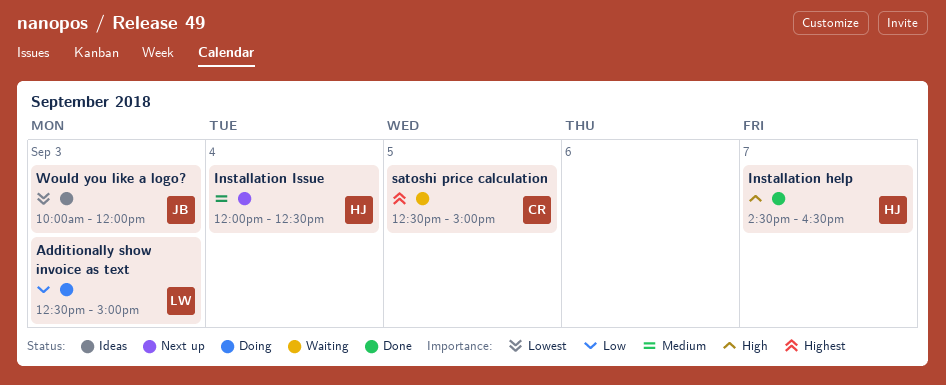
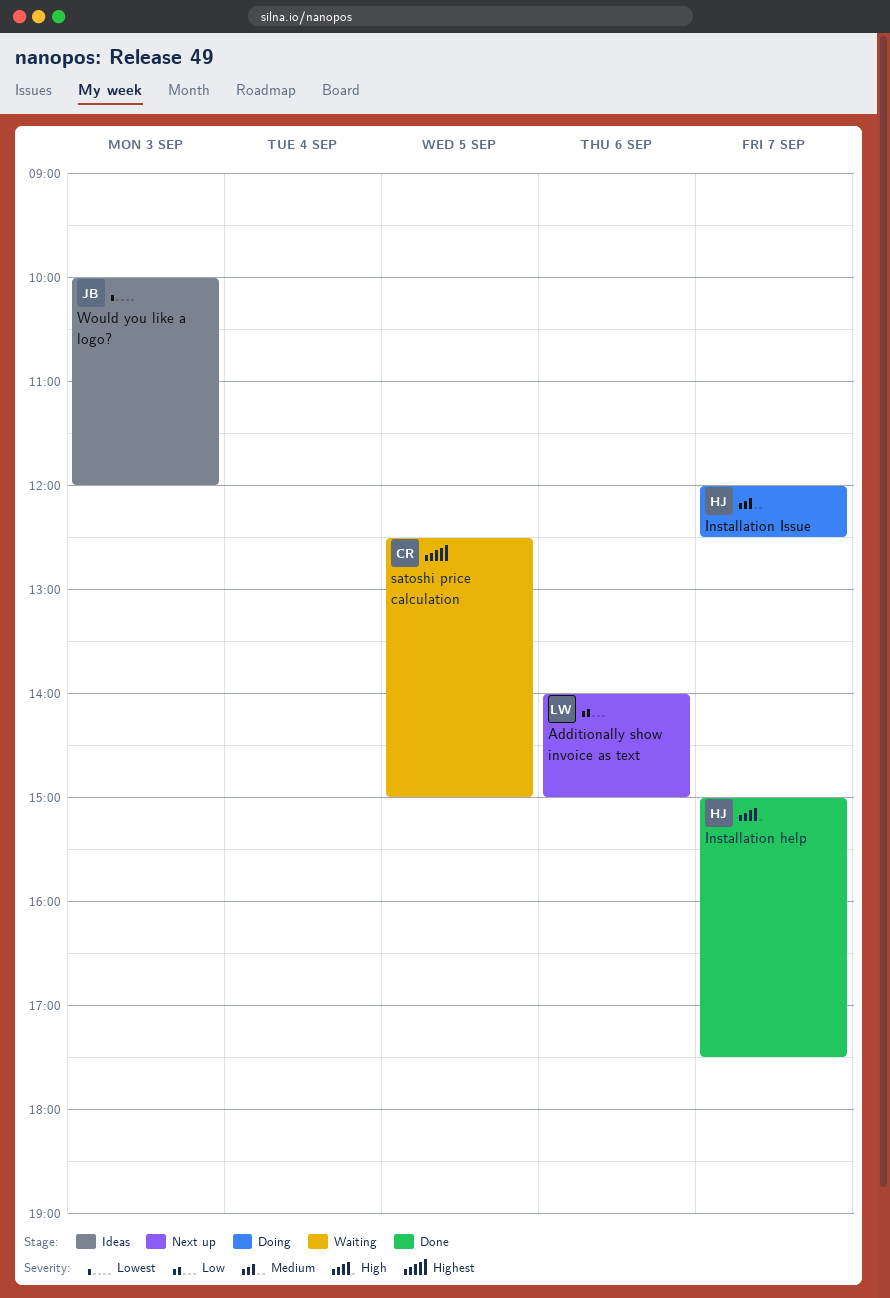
Additionally show invoice as text, status: Doing -> Next up
Additionally show invoice as text, day: Sep 3 -> Sep 6
Additionally show invoice as text, begins: 12:30 -> 14:00
Installation help, begins: 14:30 -> 15:00
Installation help, ends: 16:30 -> 17:30
Installation Issue, status: Next up -> Doing
Installation Issue, day: Sep 4 -> Sep 7

